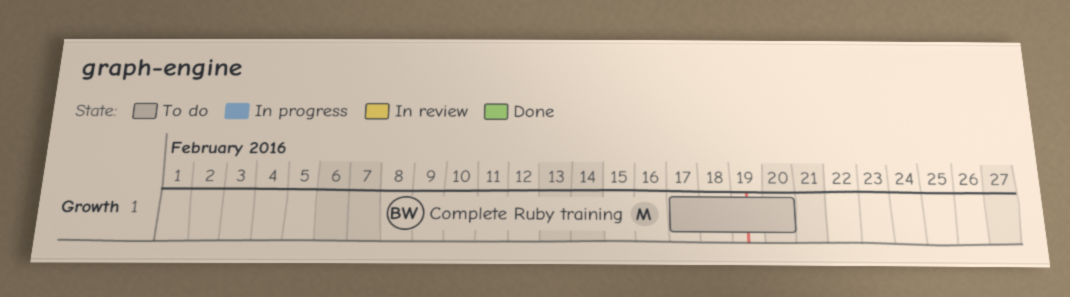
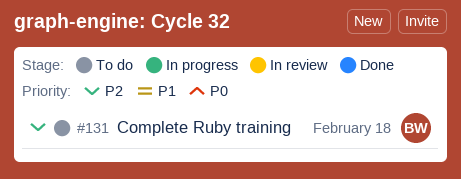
Complete Ruby training, due: Feb 20 -> Feb 18

